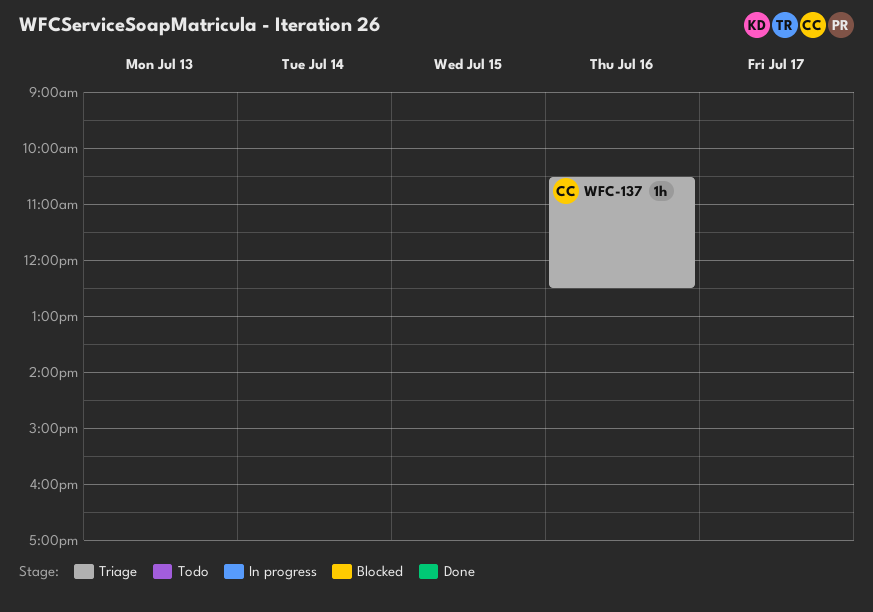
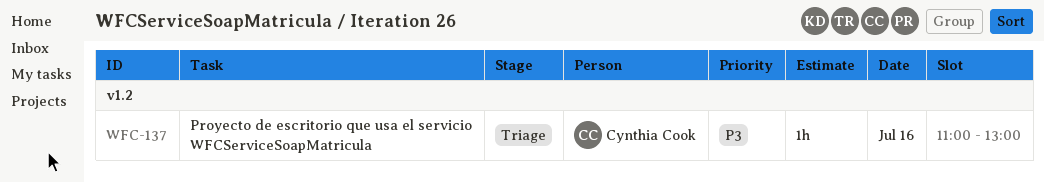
WFC-137, begins: 10:30 -> 11:00
WFC-137, ends: 12:30 -> 13:00

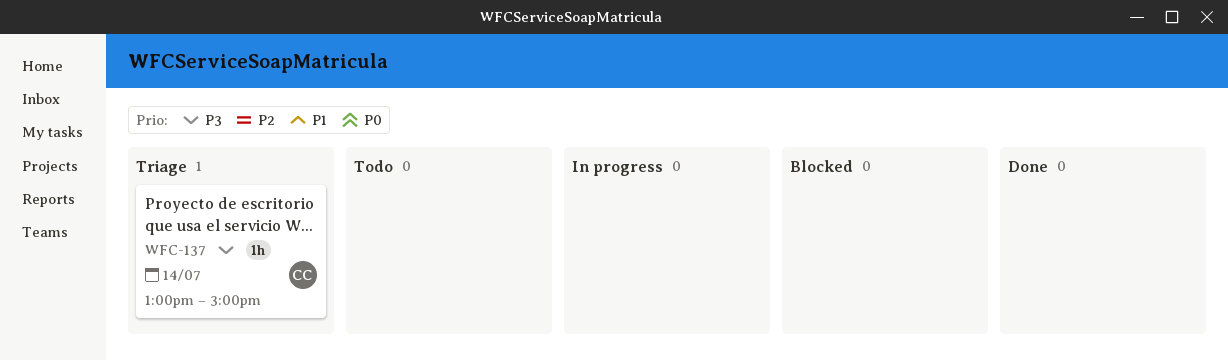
WFC-137, day: Jul 16 -> Jul 14
WFC-137, begins: 11:00 -> 13:00
WFC-137, ends: 13:00 -> 15:00

